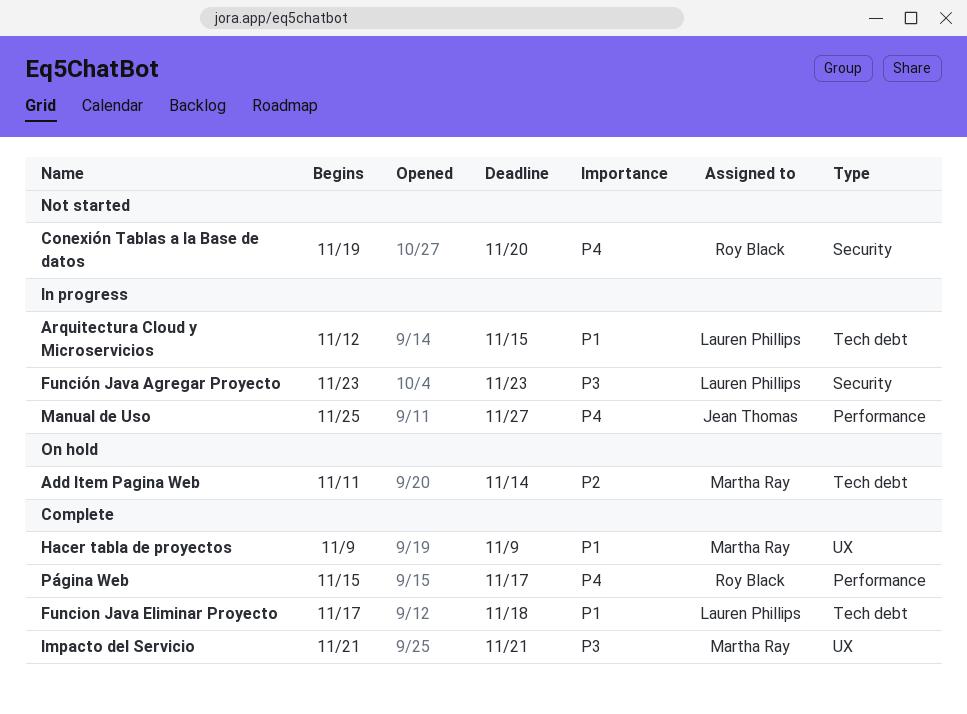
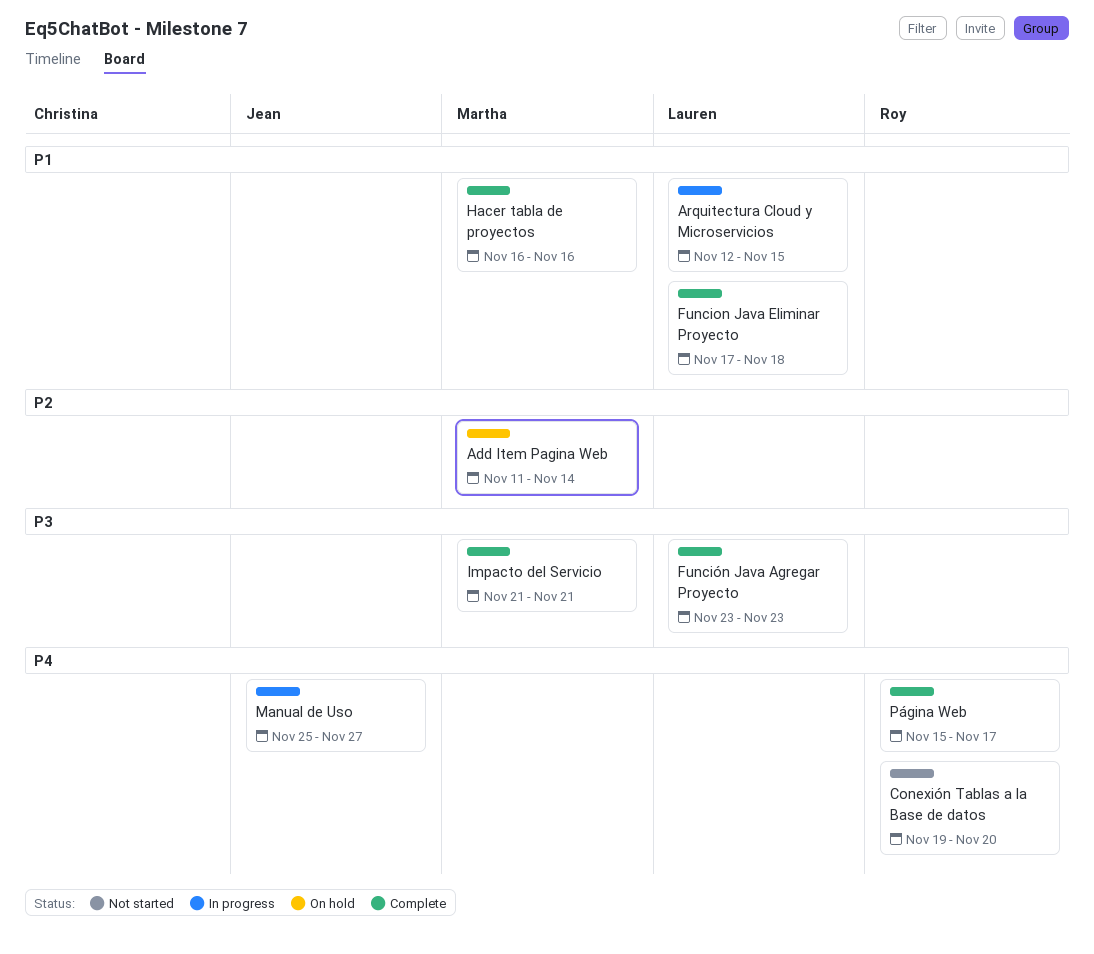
Función Java Agregar Proyecto, status: In progress -> Complete
Hacer tabla de proyectos, start: Nov 9 -> Nov 16
Hacer tabla de proyectos, due: Nov 9 -> Nov 16

